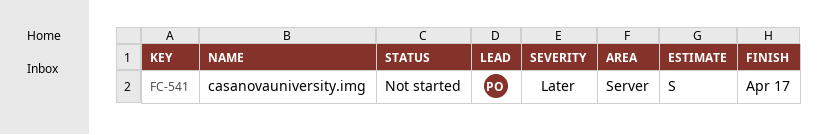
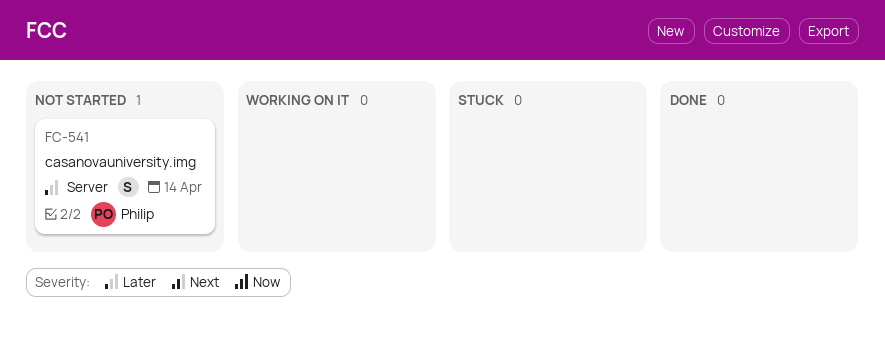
FC-541, due: Apr 17 -> Apr 14

